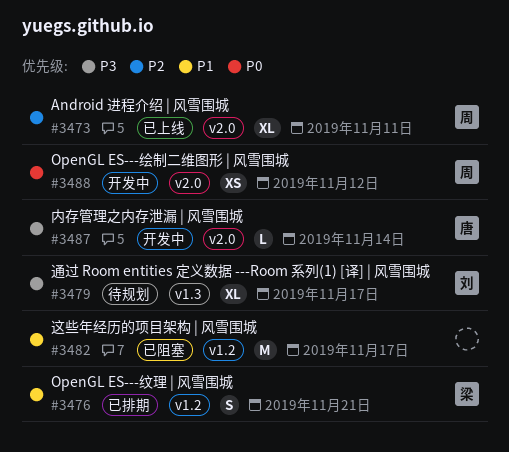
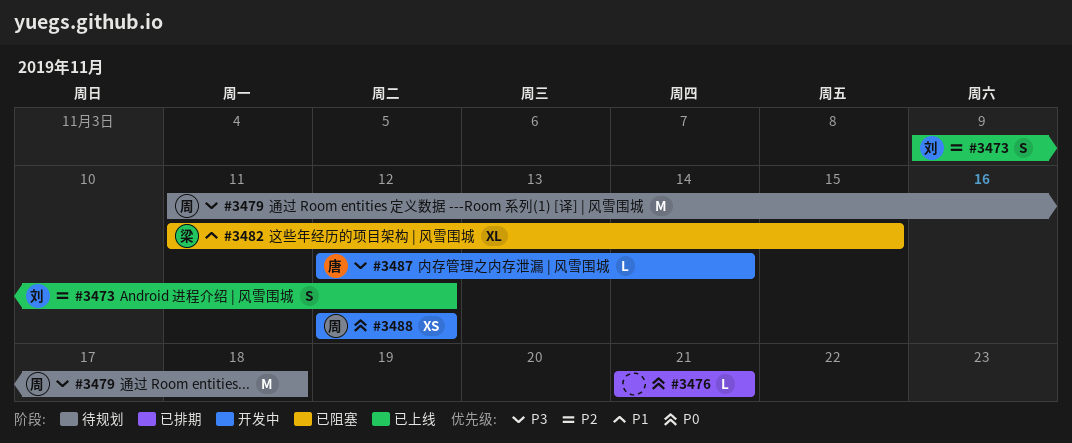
#3473, owner: 周 -> 刘
#3473, estimate: XL -> S
#3473, due: Nov 11 -> Nov 12
#3476, owner: 梁 -> none
#3476, priority: P1 -> P0
#3476, estimate: S -> L
#3479, owner: 刘 -> 周
#3479, estimate: XL -> M
#3479, due: Nov 17 -> Nov 18
#3482, owner: none -> 梁
#3482, estimate: M -> XL
#3482, due: Nov 17 -> Nov 15

